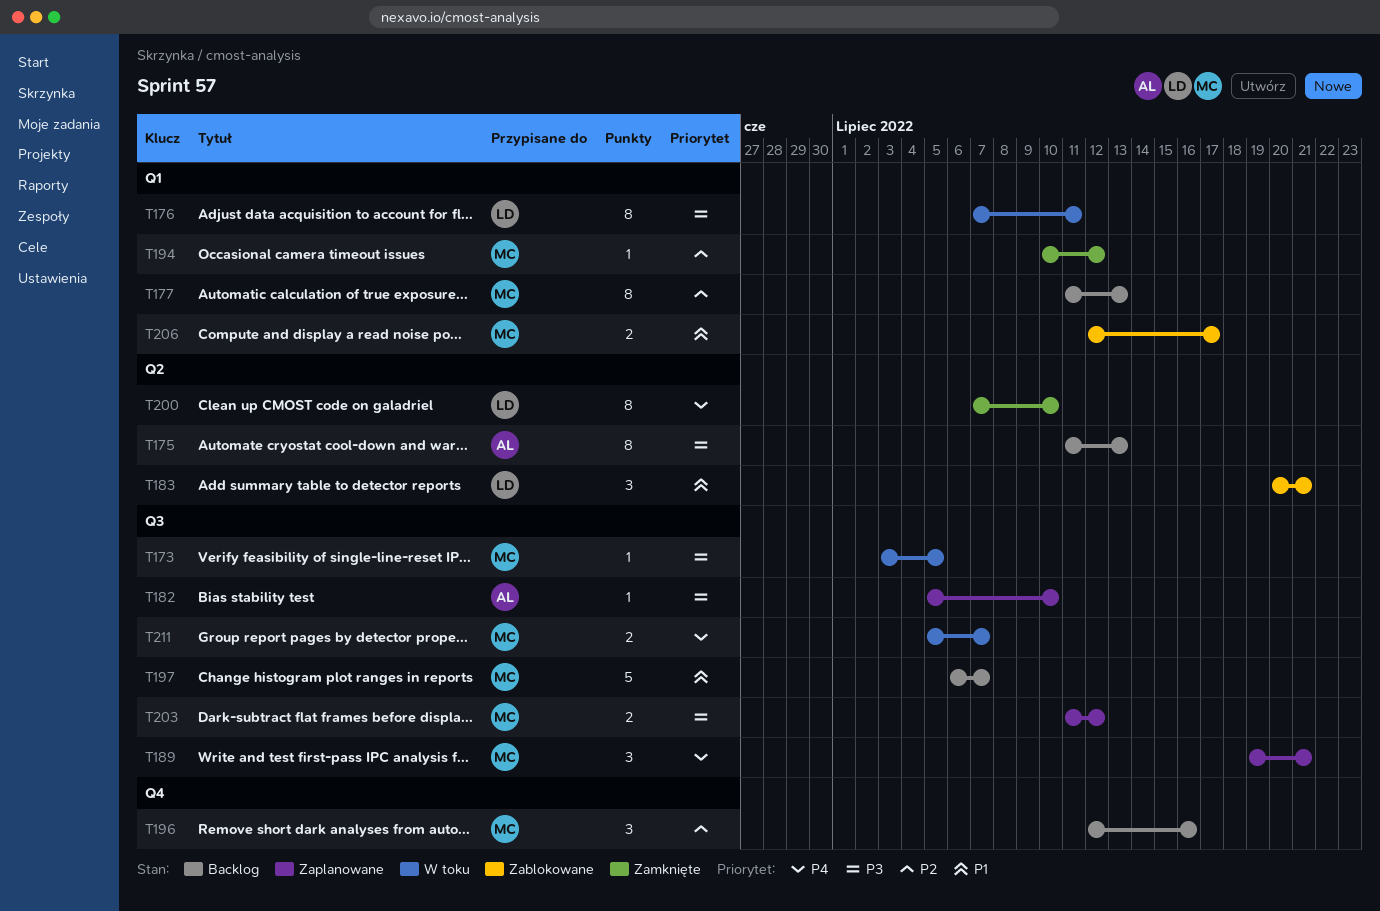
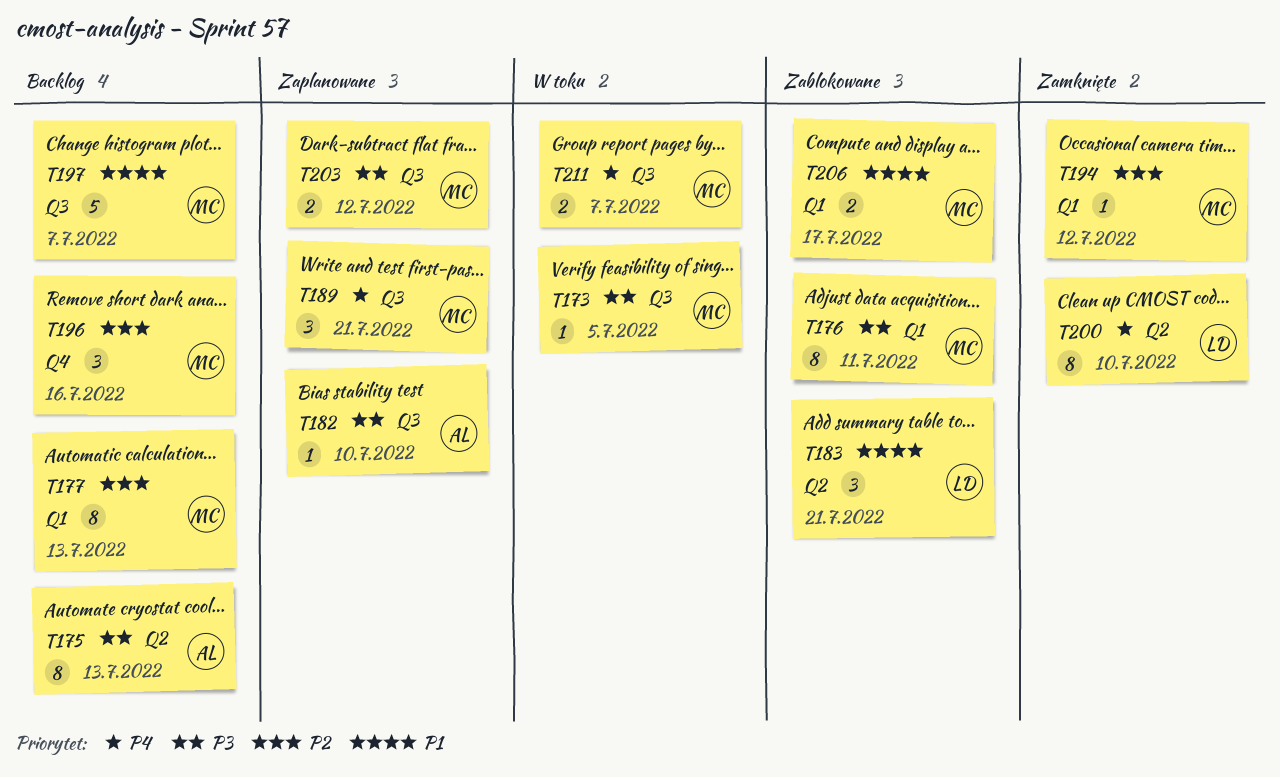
T176, status: W toku -> Zablokowane
T176, owner: LD -> MC

